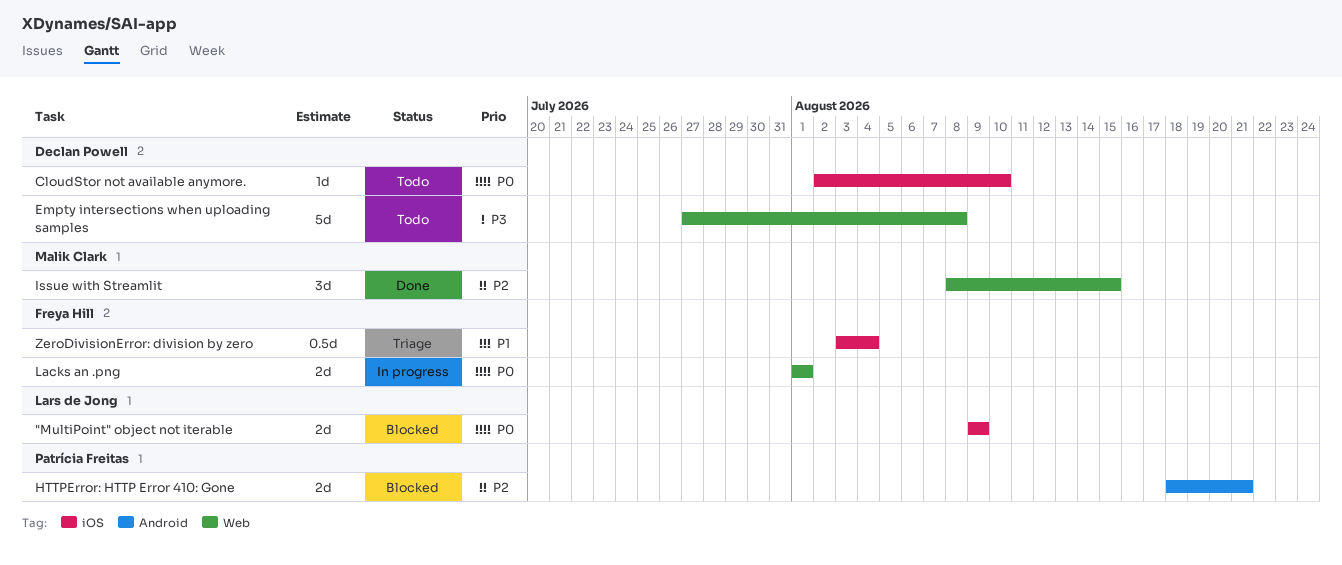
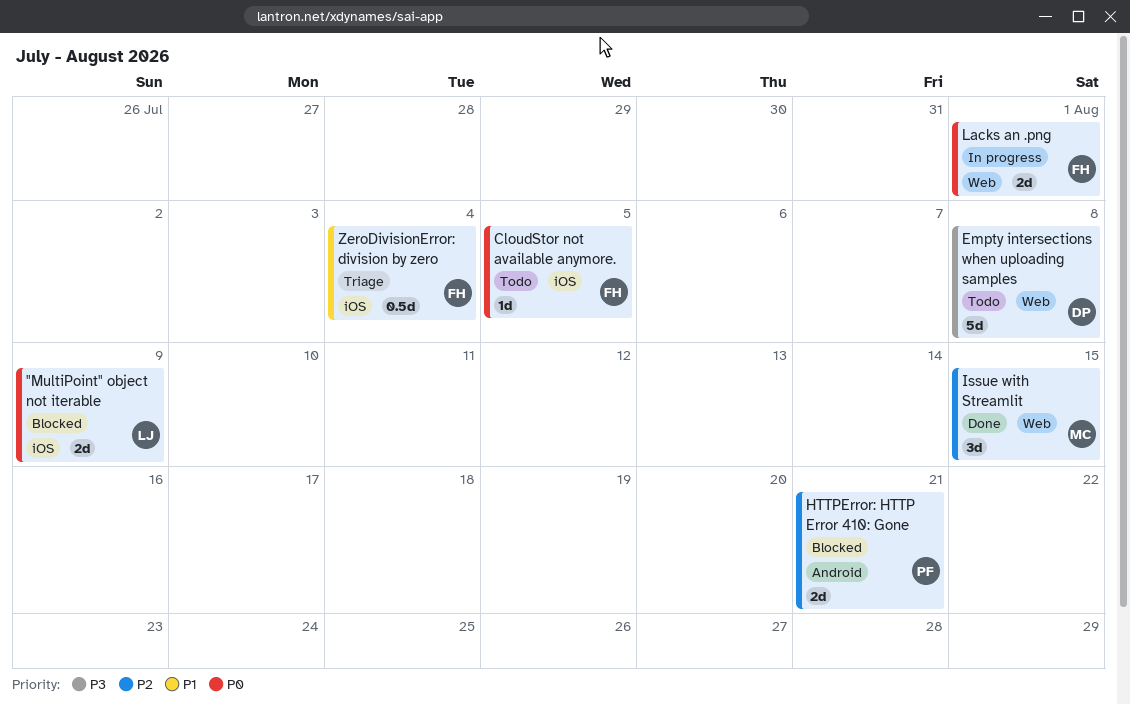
CloudStor not available anymore., owner: Declan Powell -> Freya Hill
CloudStor not available anymore., due: Aug 10 -> Aug 5

